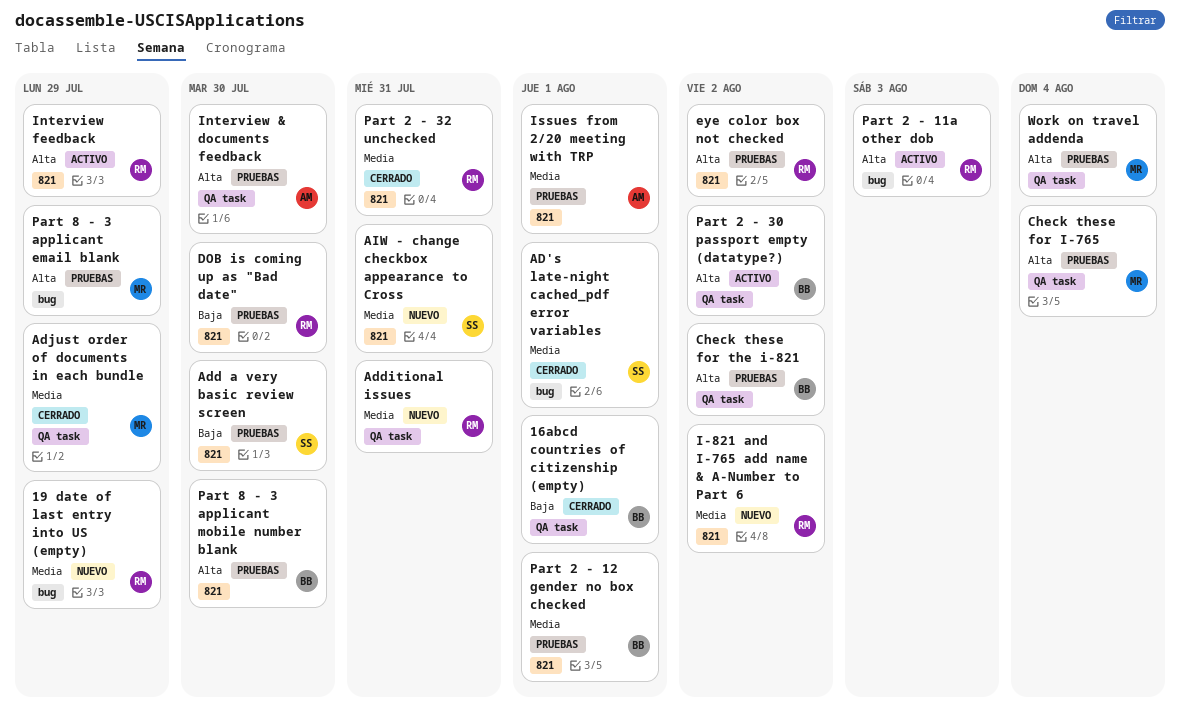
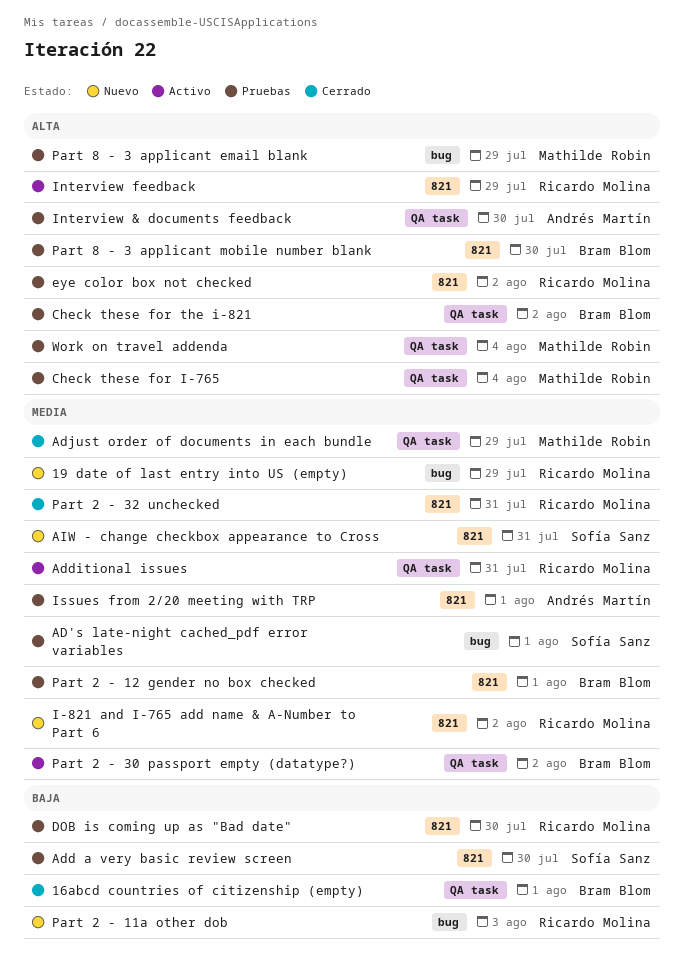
AD's late-night cached_pdf error variables, status: Cerrado -> Pruebas
Additional issues, status: Nuevo -> Activo
Part 2 - 11a other dob, status: Activo -> Nuevo
Part 2 - 11a other dob, priority: Alta -> Baja
Part 2 - 30 passport empty (datatype?), priority: Alta -> Media

